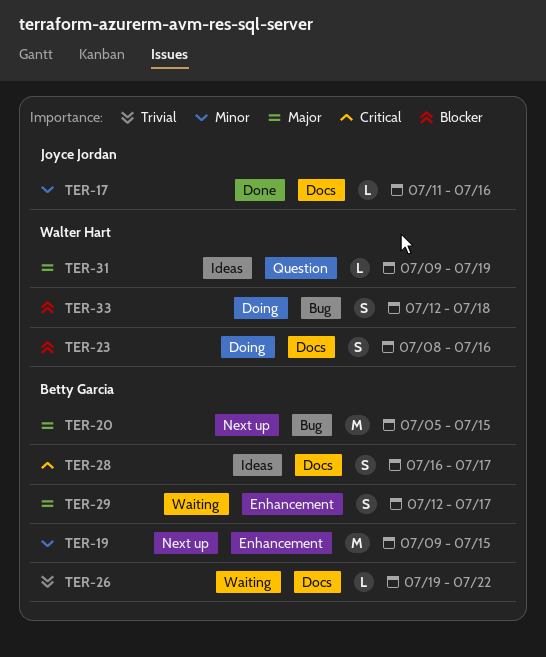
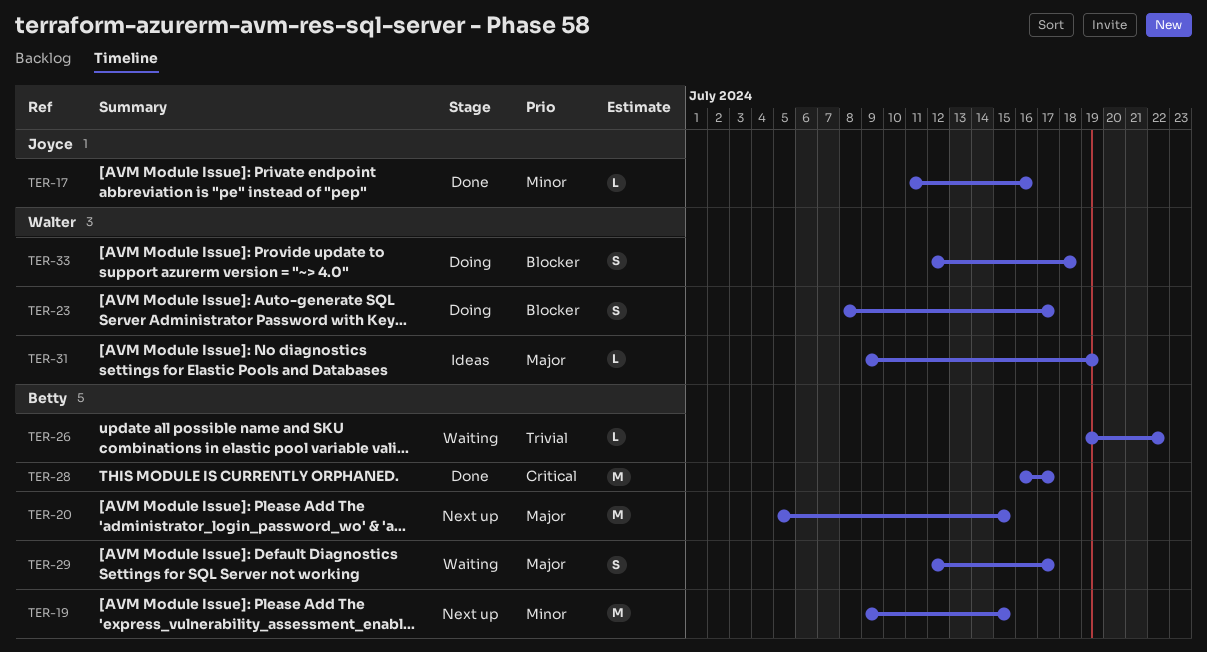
TER-23, due: Jul 16 -> Jul 17
TER-28, status: Ideas -> Done
TER-28, estimate: S -> M

